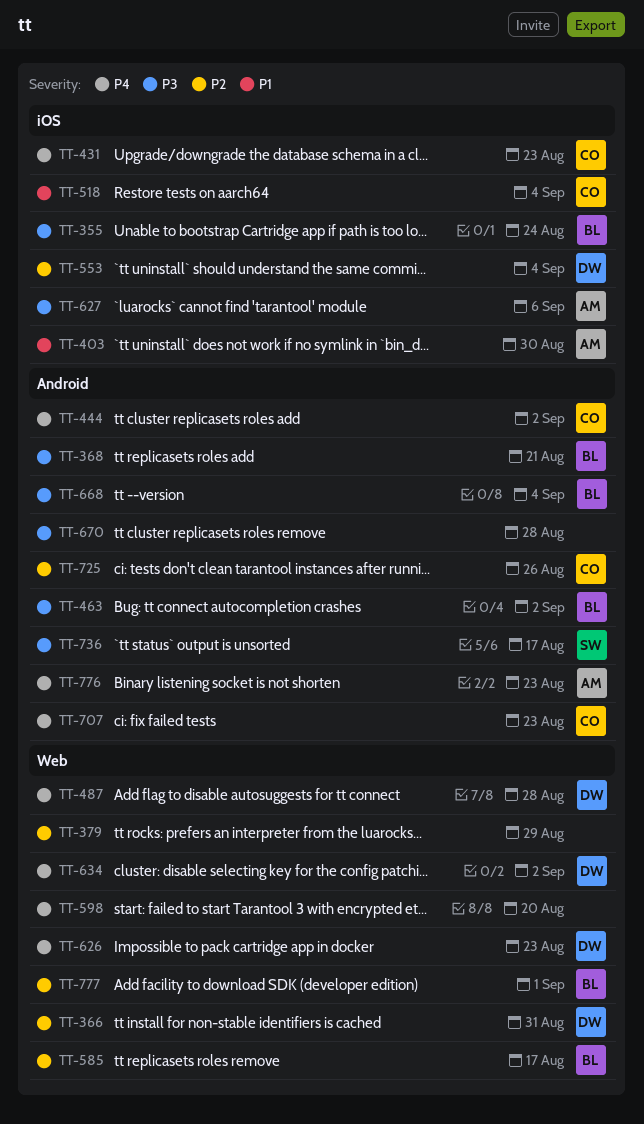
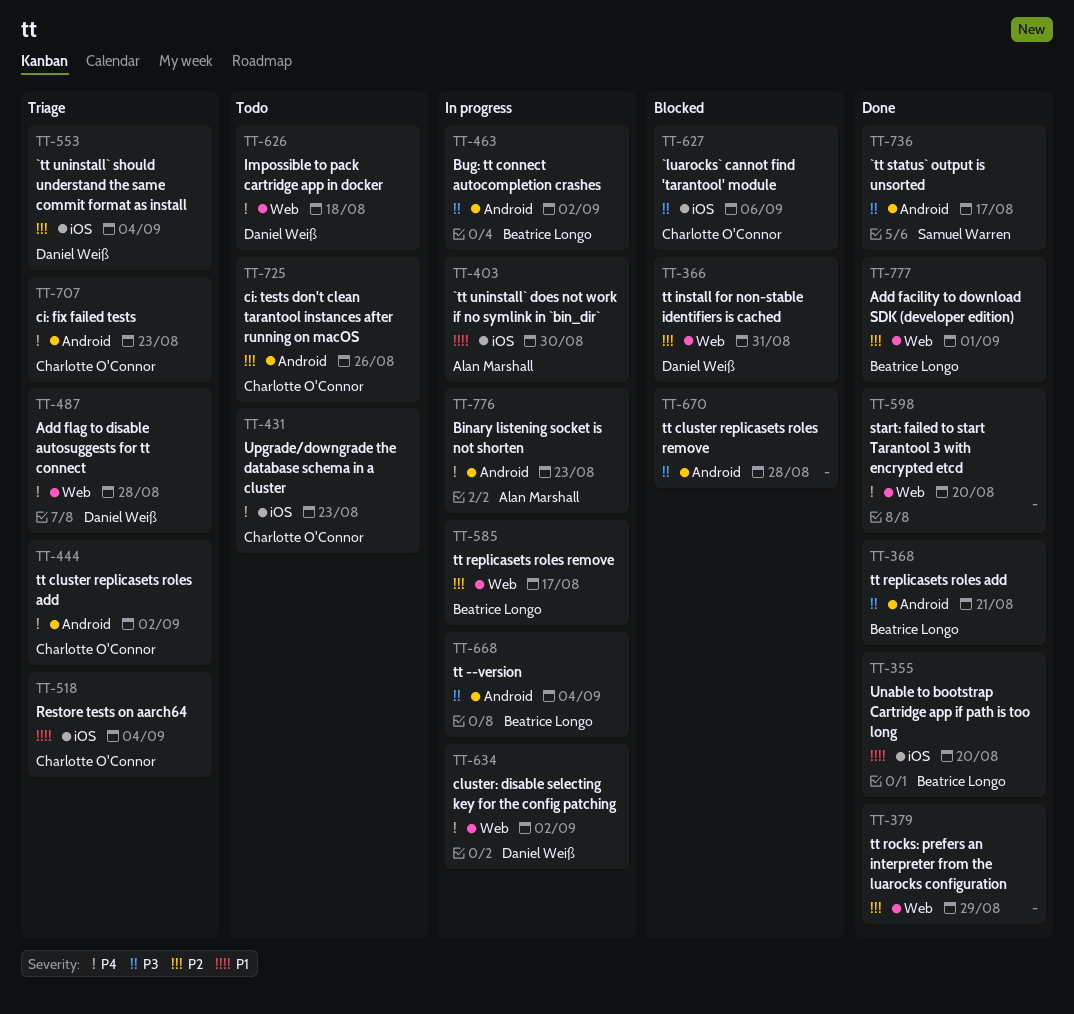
TT-355, priority: P3 -> P1
TT-355, due: Aug 24 -> Aug 20
TT-626, due: Aug 23 -> Aug 18
TT-627, owner: Alan Marshall -> Charlotte O'Connor

